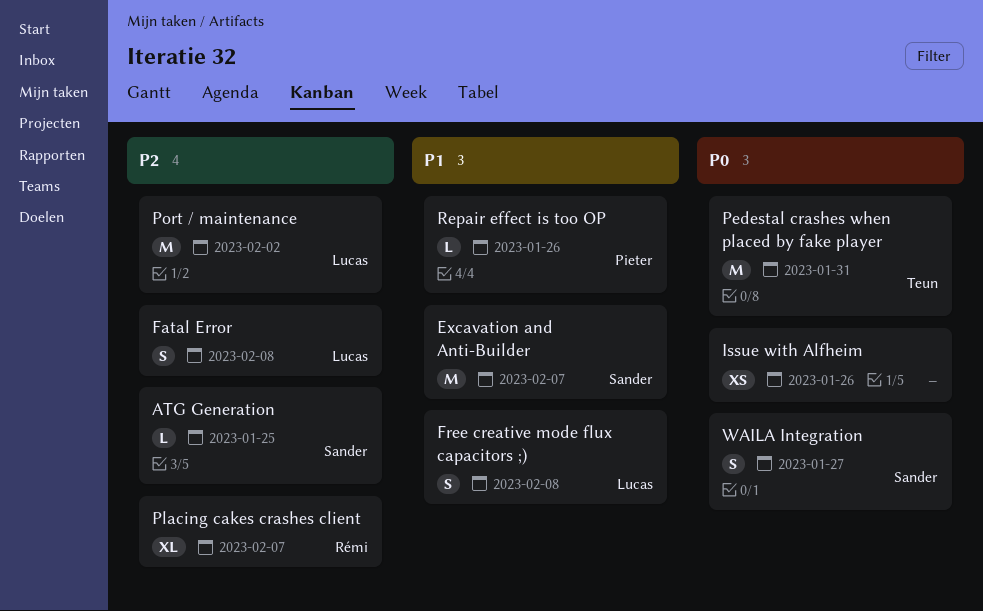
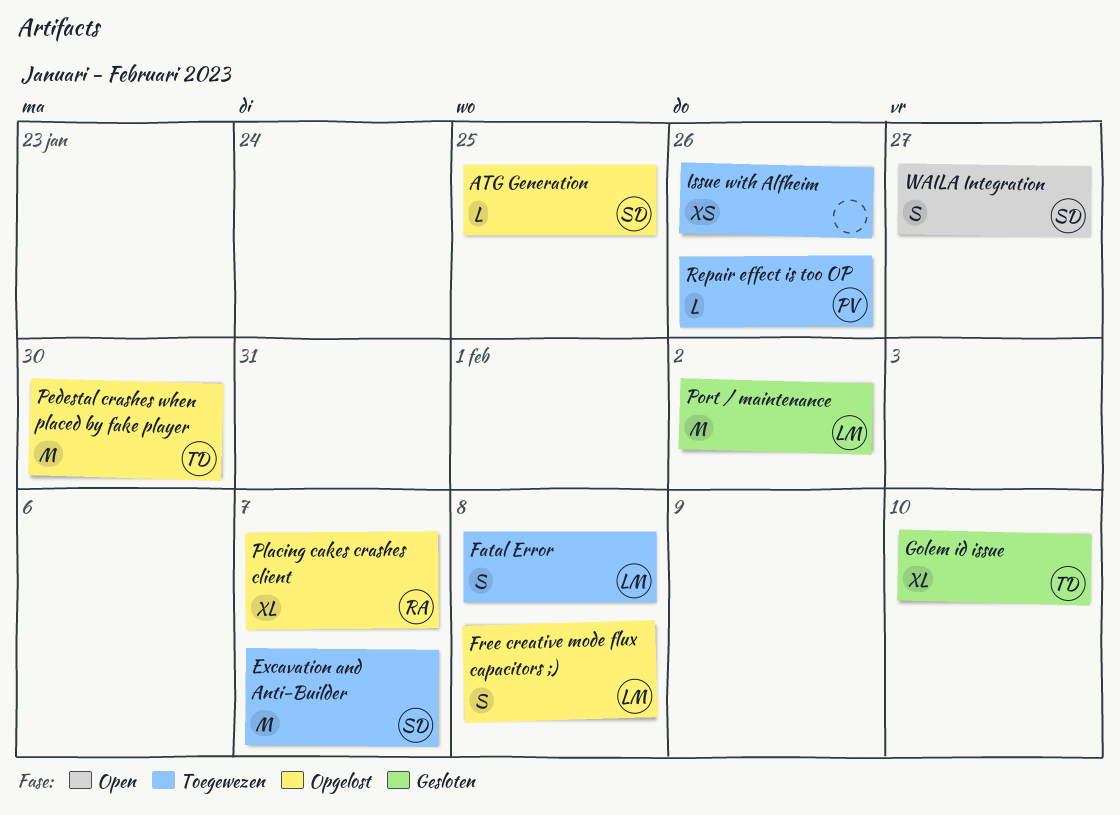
Golem id issue: none -> present
Pedestal crashes when placed by fake player, due: Jan 31 -> Jan 30

